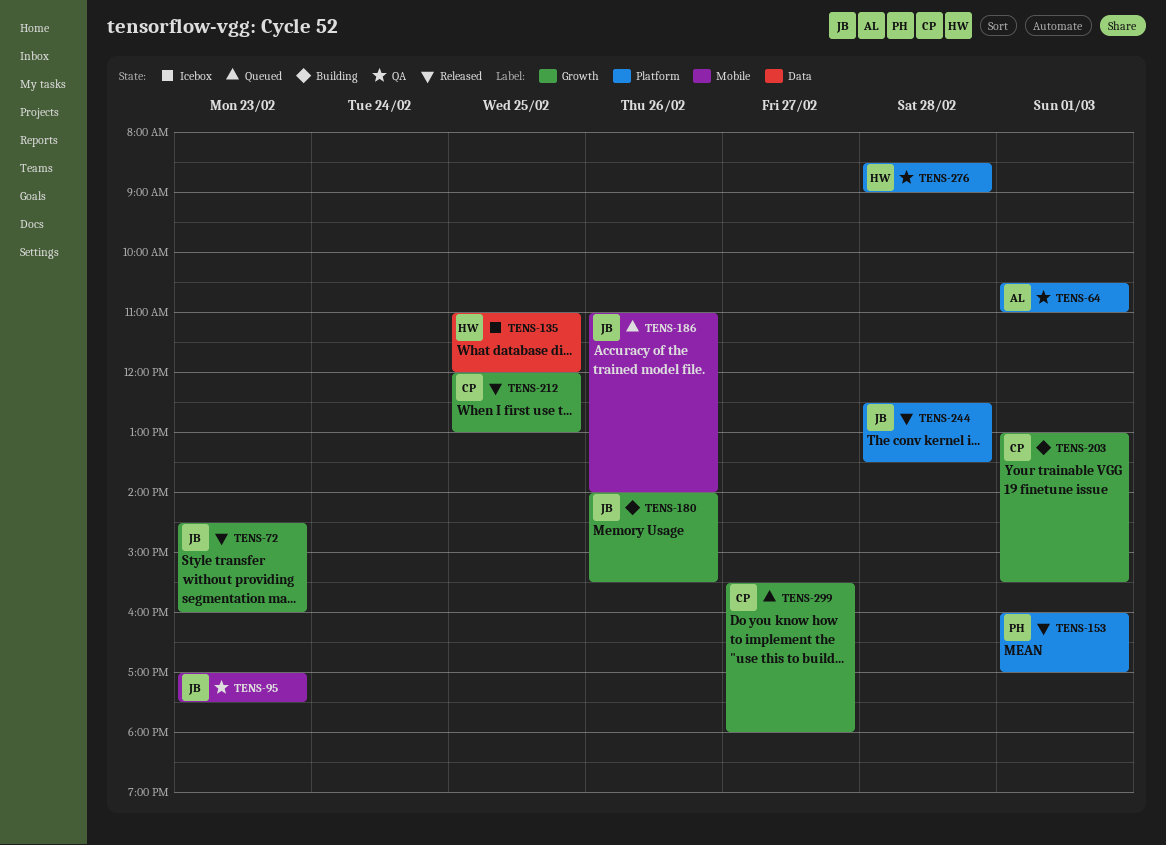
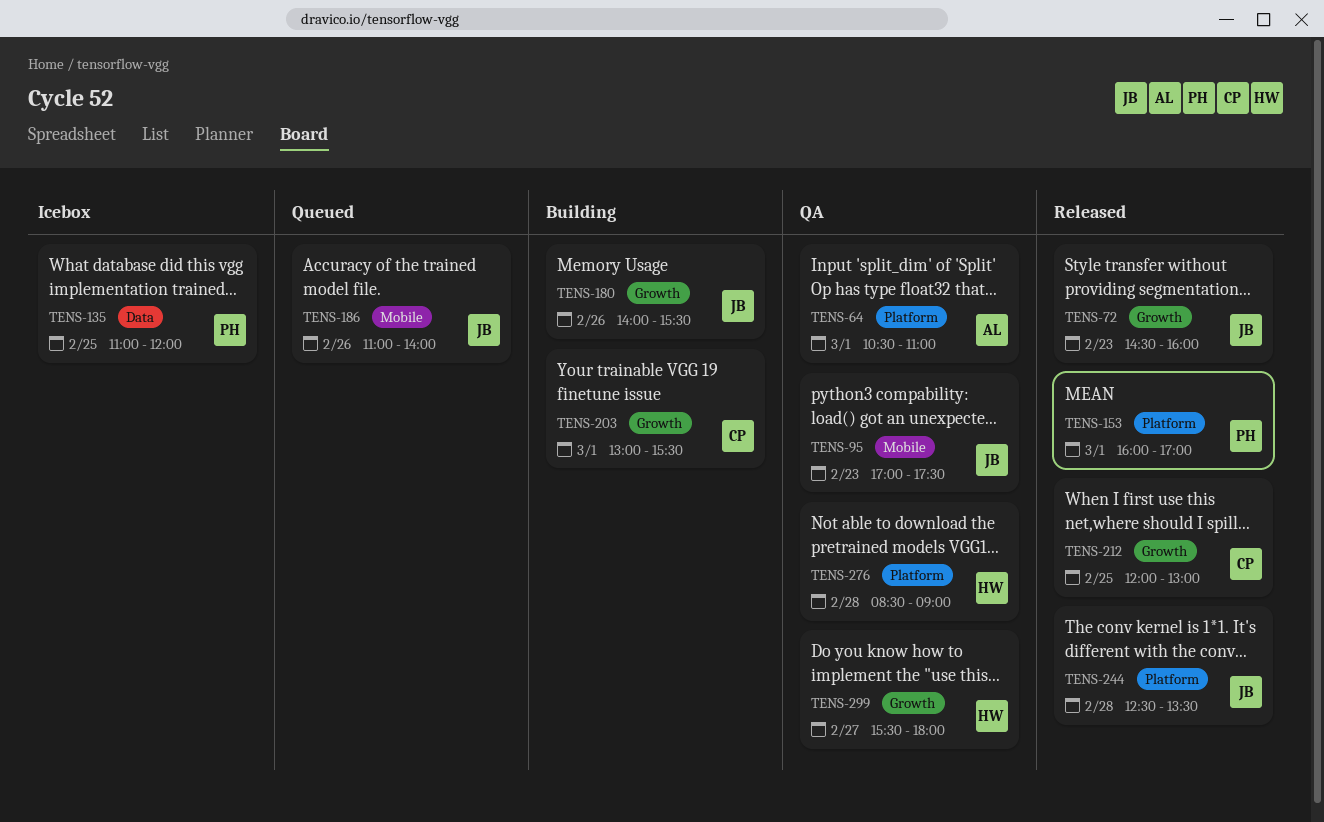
TENS-135, owner: HW -> PH
TENS-299, status: Queued -> QA
TENS-299, owner: CP -> HW

